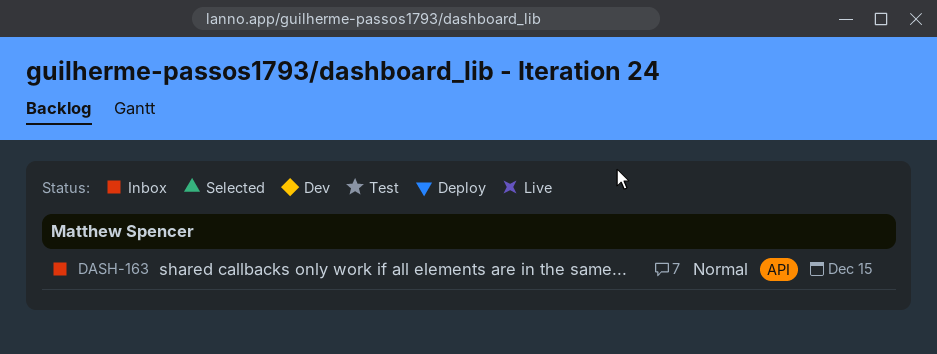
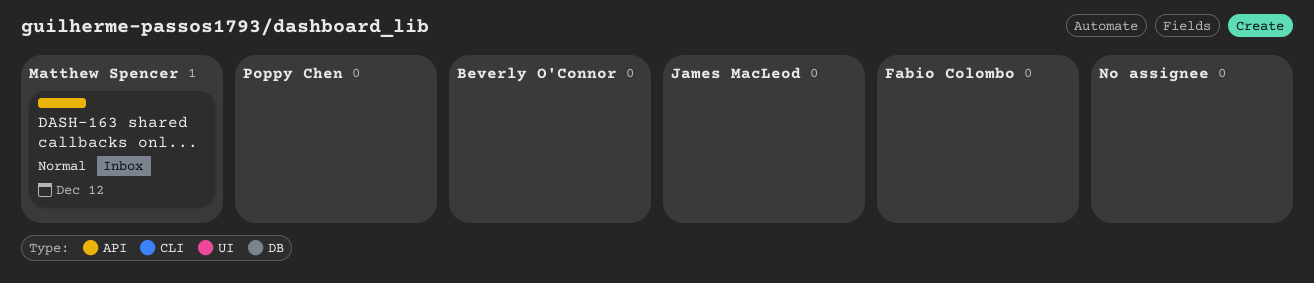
DASH-163, due: Dec 15 -> Dec 12

